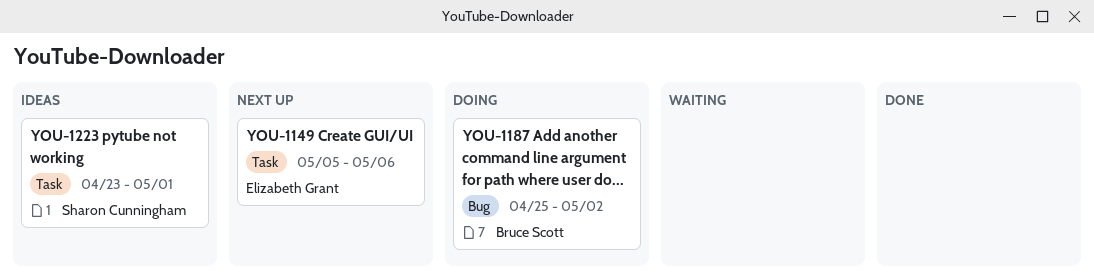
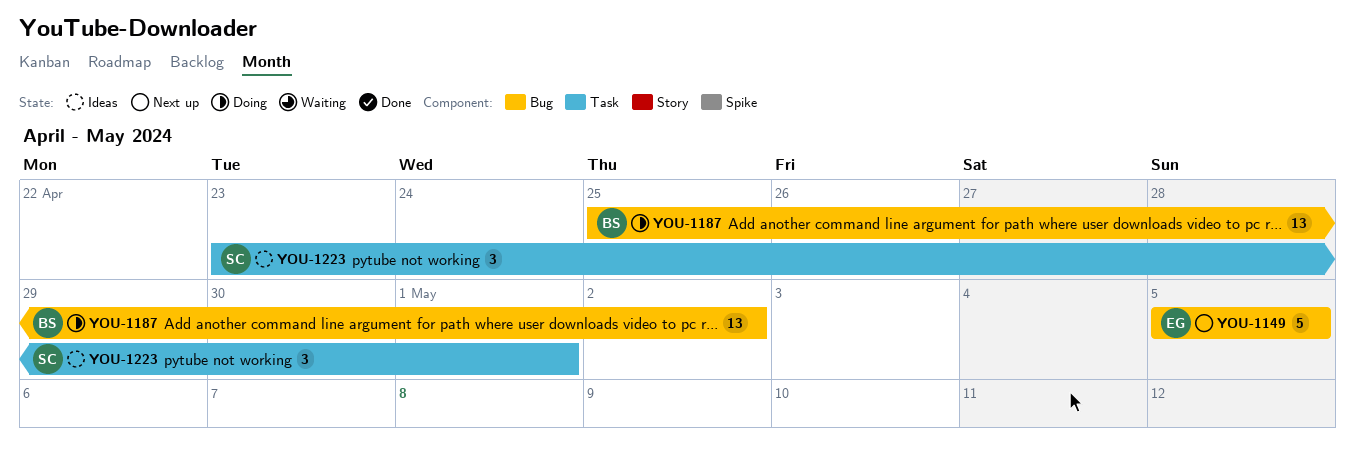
YOU-1149, label: Task -> Bug
YOU-1149, due: May 6 -> May 5

